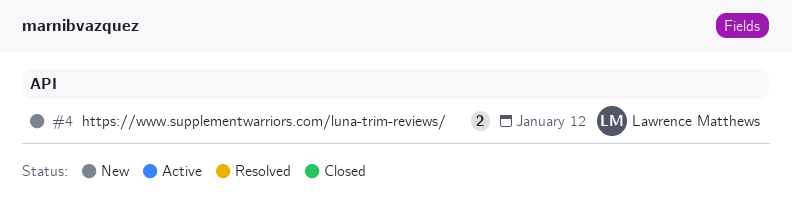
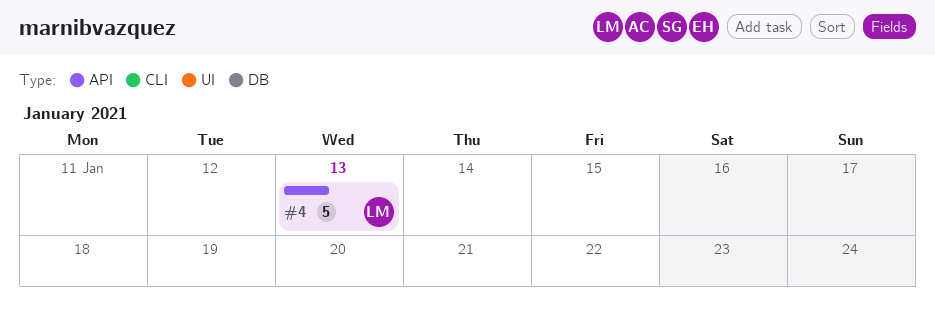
#4, estimate: 2 -> 5
#4, due: Jan 12 -> Jan 13

